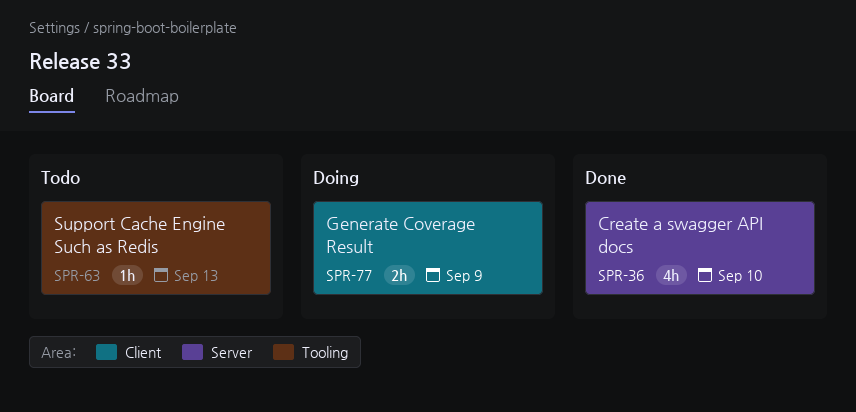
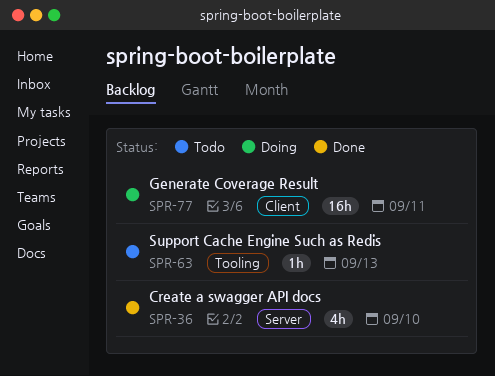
SPR-77, estimate: 2h -> 16h
SPR-77, due: Sep 9 -> Sep 11

